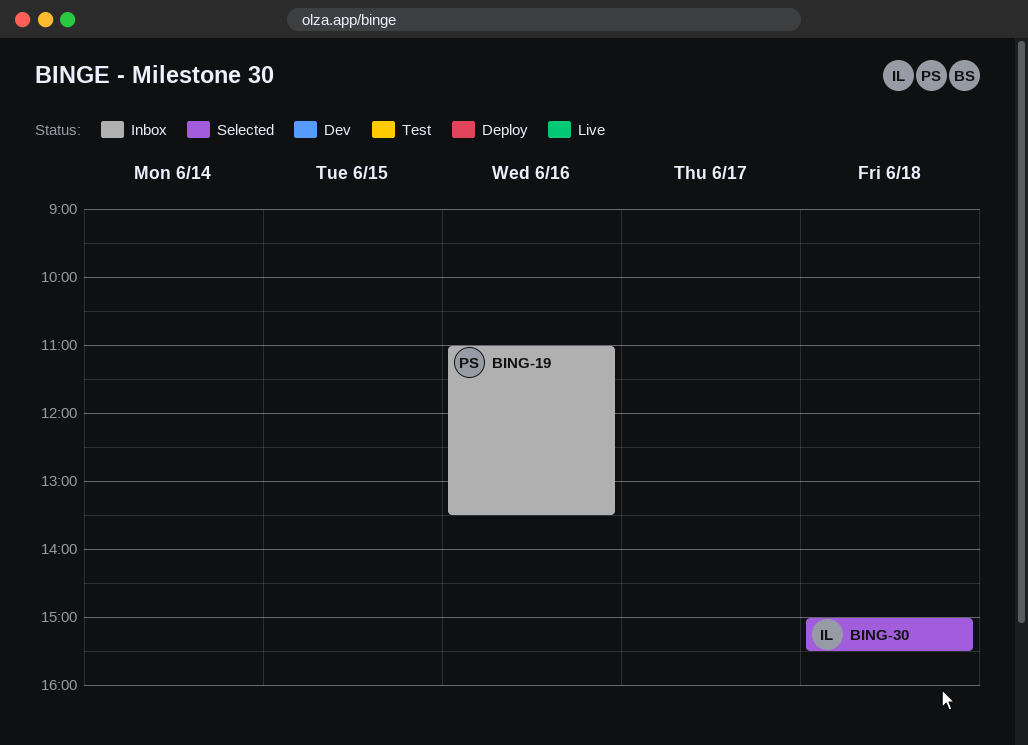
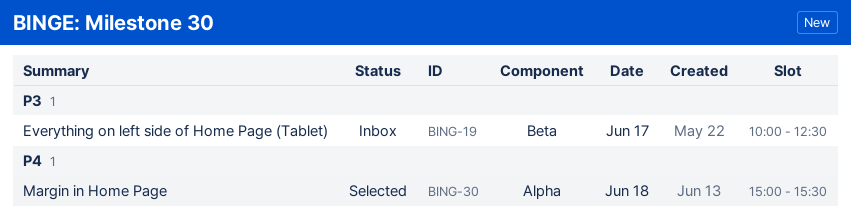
BING-19, day: Jun 16 -> Jun 17
BING-19, begins: 11:00 -> 10:00
BING-19, ends: 13:30 -> 12:30

